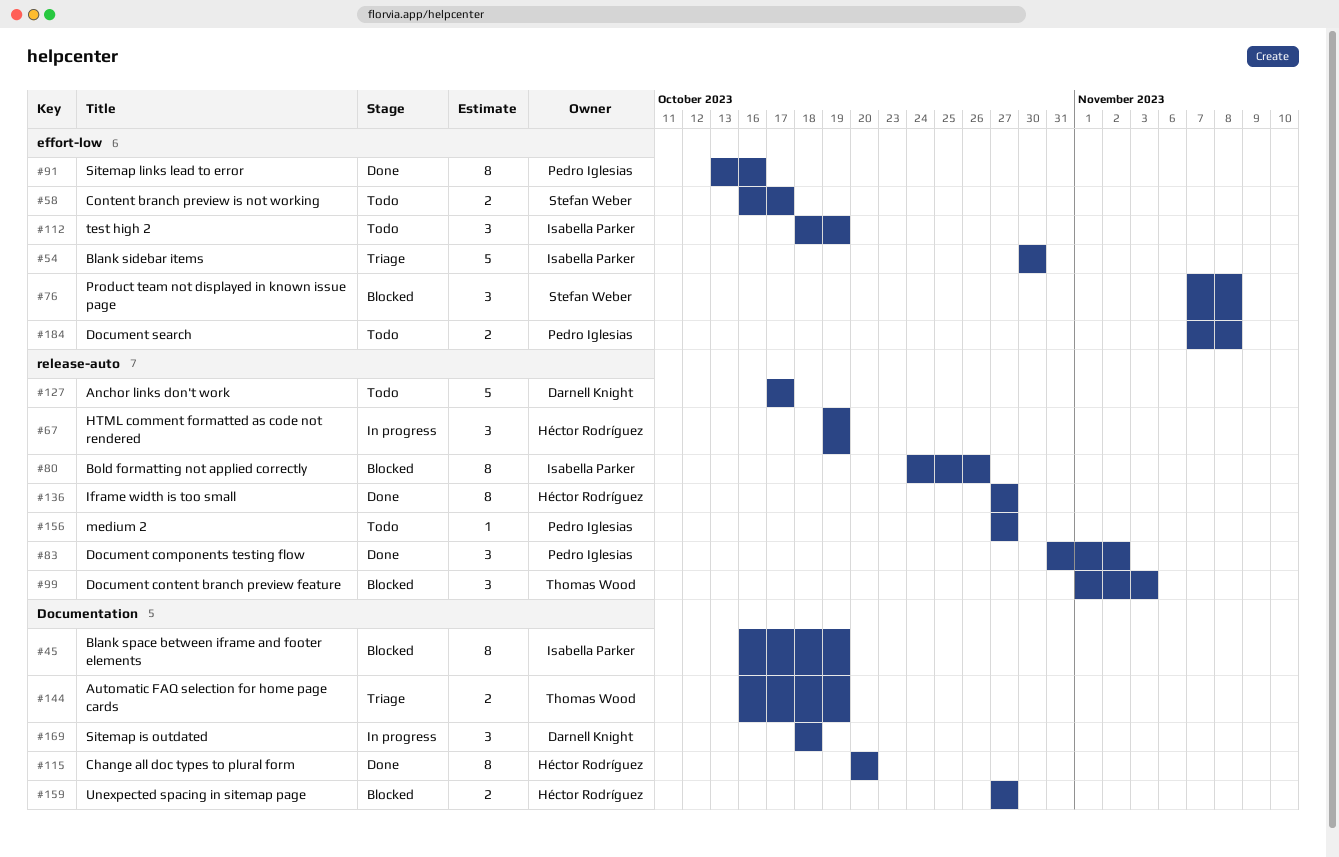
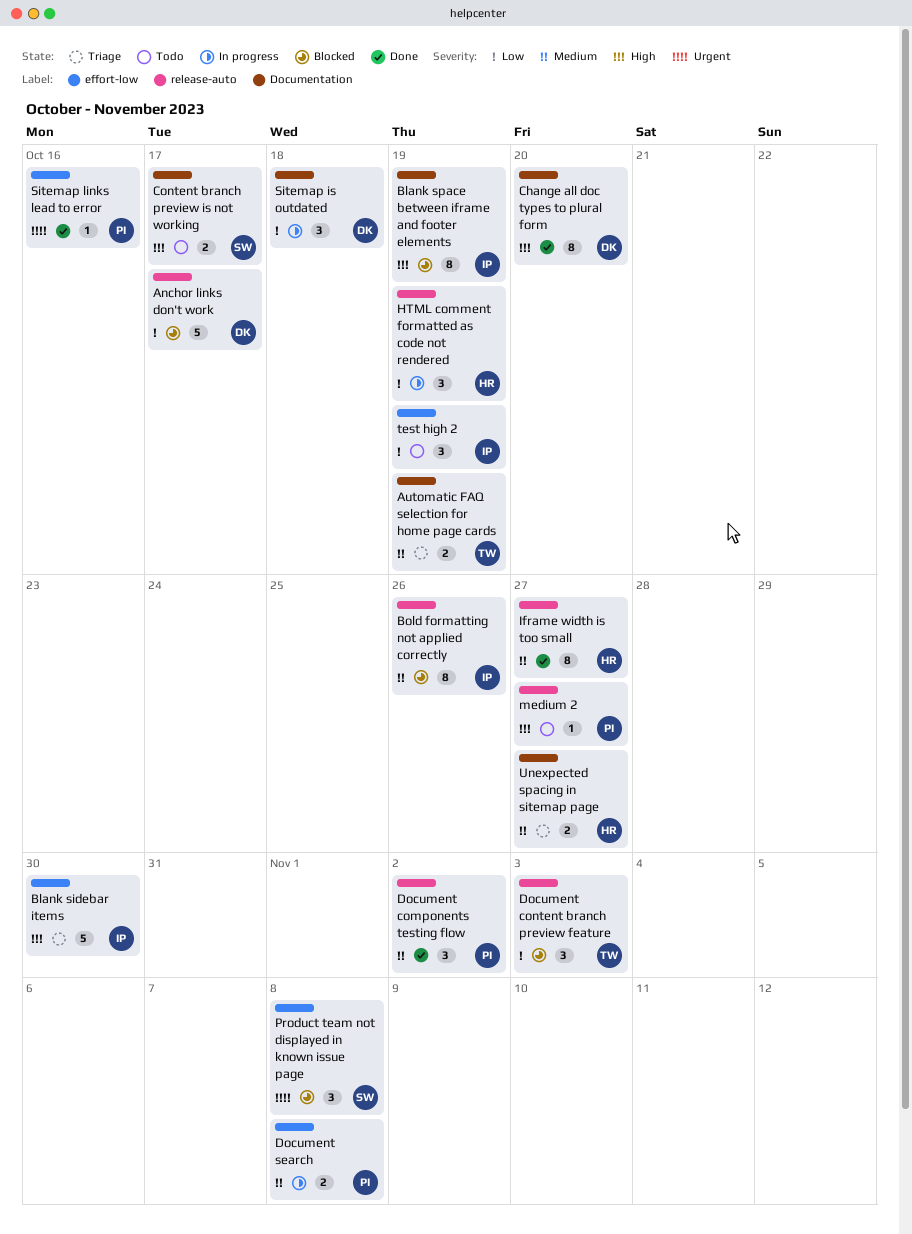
Anchor links don't work, status: Todo -> Blocked
Change all doc types to plural form, owner: Héctor Rodríguez -> Darnell Knight
Content branch preview is not working, label: effort-low -> Documentation
Document search, status: Todo -> In progress
Sitemap links lead to error, estimate: 8 -> 1
Unexpected spacing in sitemap page, status: Blocked -> Triage

